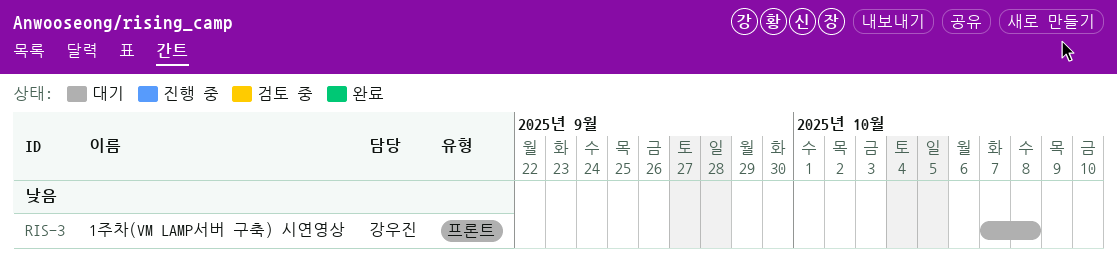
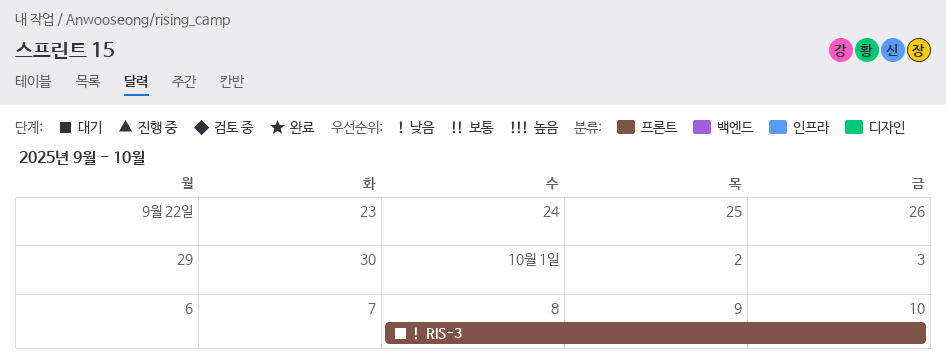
RIS-3, start: Oct 7 -> Oct 8
RIS-3, due: Oct 8 -> Oct 10

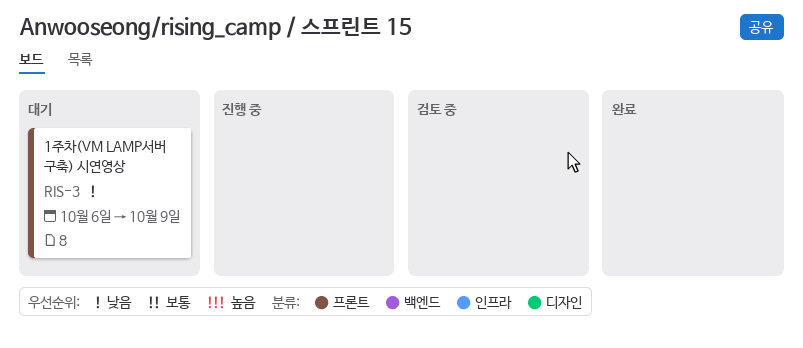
RIS-3, start: Oct 8 -> Oct 6
RIS-3, due: Oct 10 -> Oct 9

